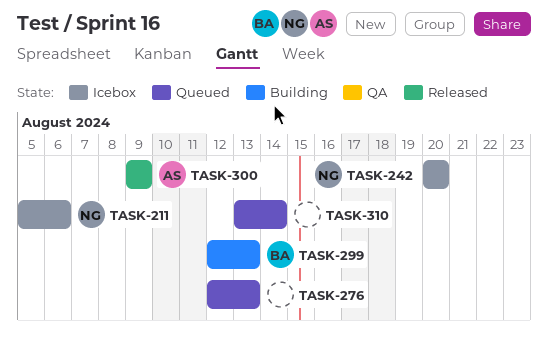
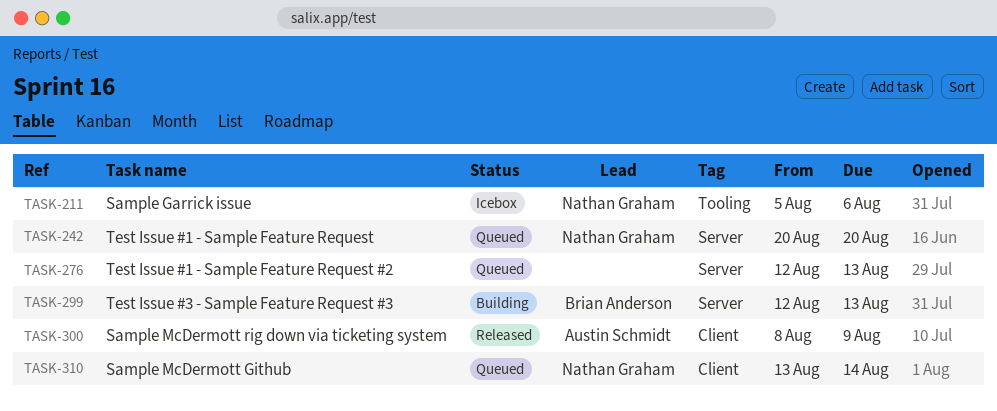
TASK-242, status: Icebox -> Queued
TASK-300, start: Aug 9 -> Aug 8
TASK-310, owner: none -> Nathan Graham

